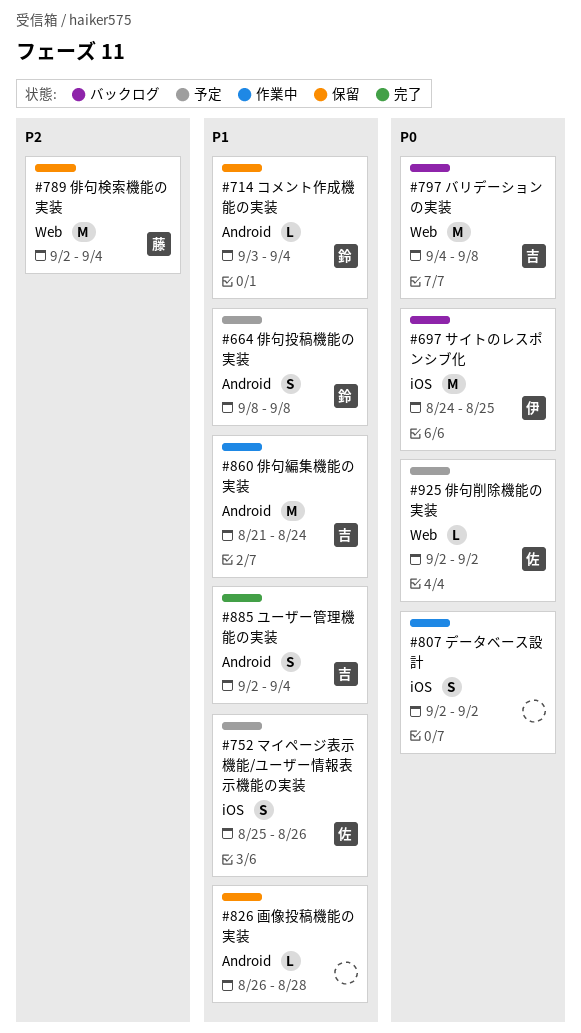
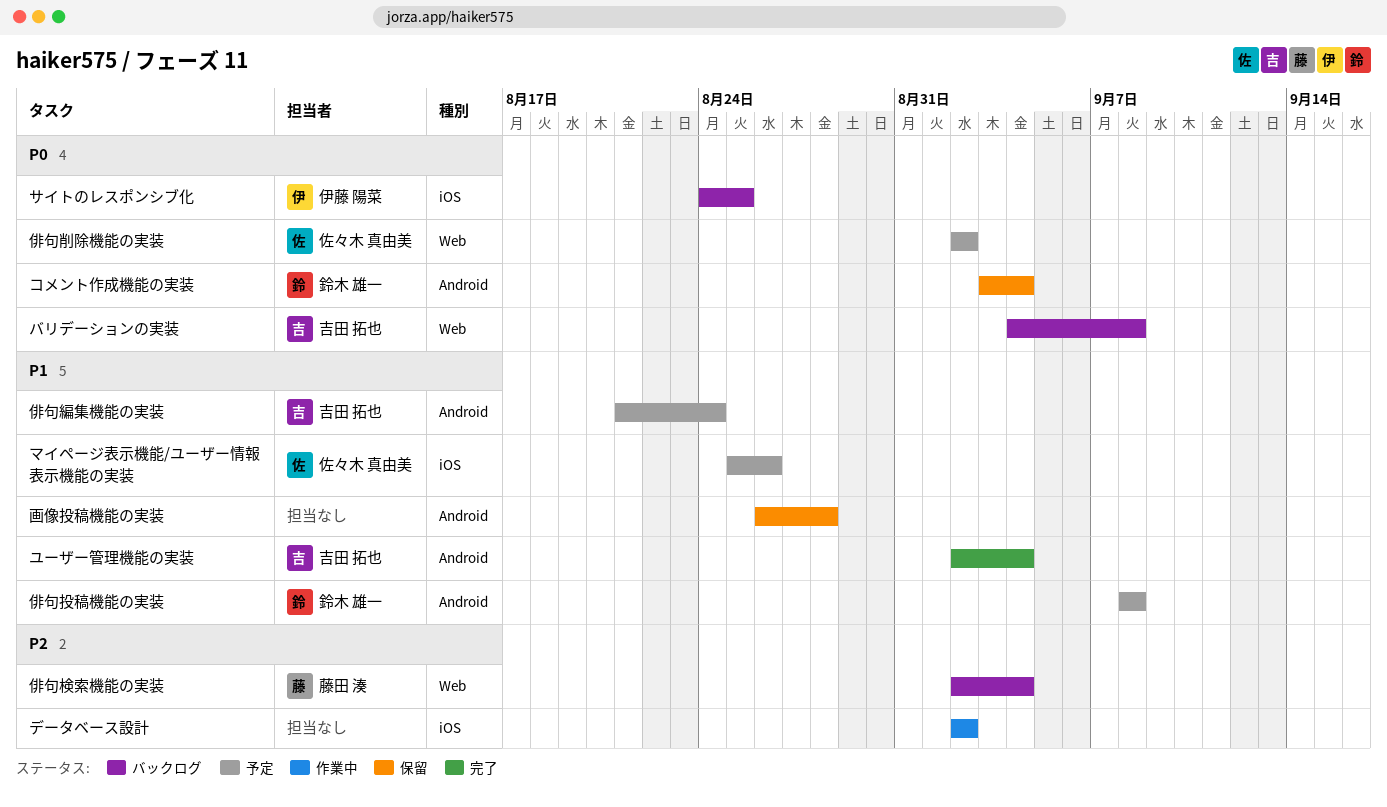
コメント作成機能の実装, priority: P1 -> P0
データベース設計, priority: P0 -> P2
俳句検索機能の実装, status: 保留 -> バックログ
俳句編集機能の実装, status: 作業中 -> 予定

